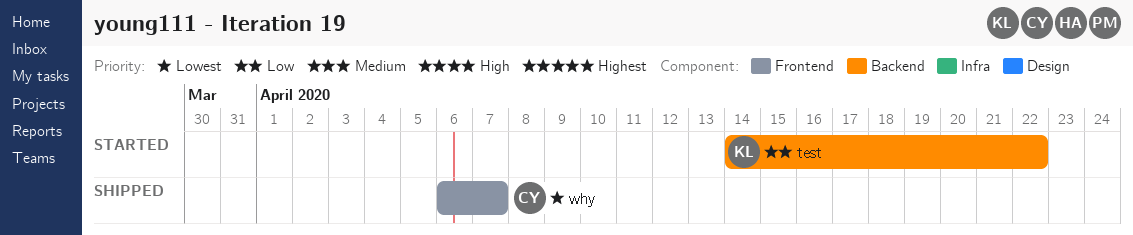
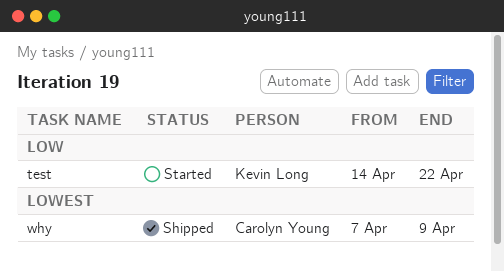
why, start: Apr 6 -> Apr 7
why, due: Apr 7 -> Apr 9

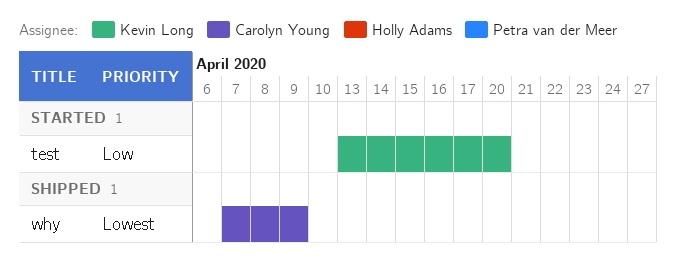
test, start: Apr 14 -> Apr 13
test, due: Apr 22 -> Apr 20

